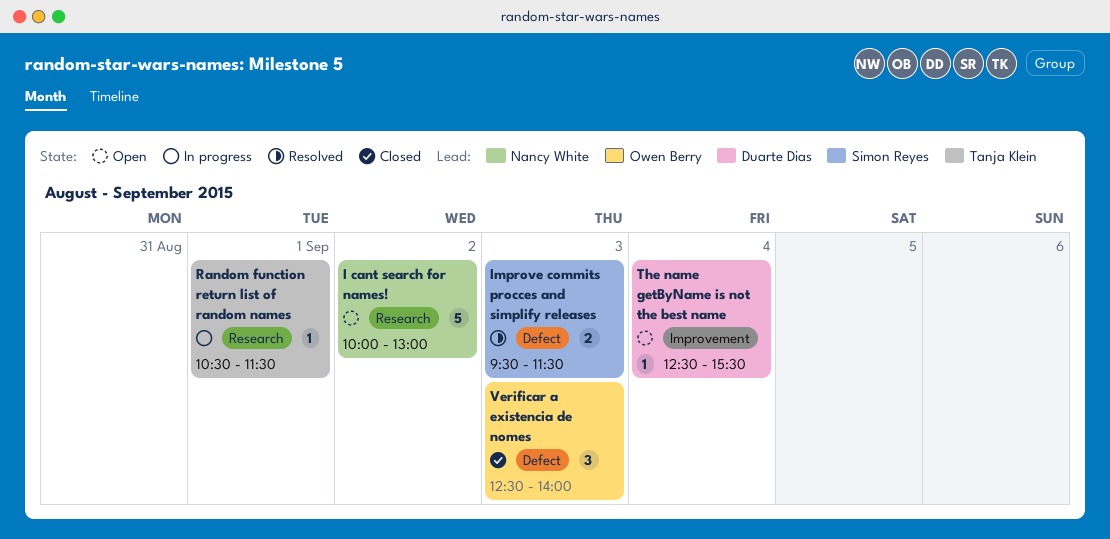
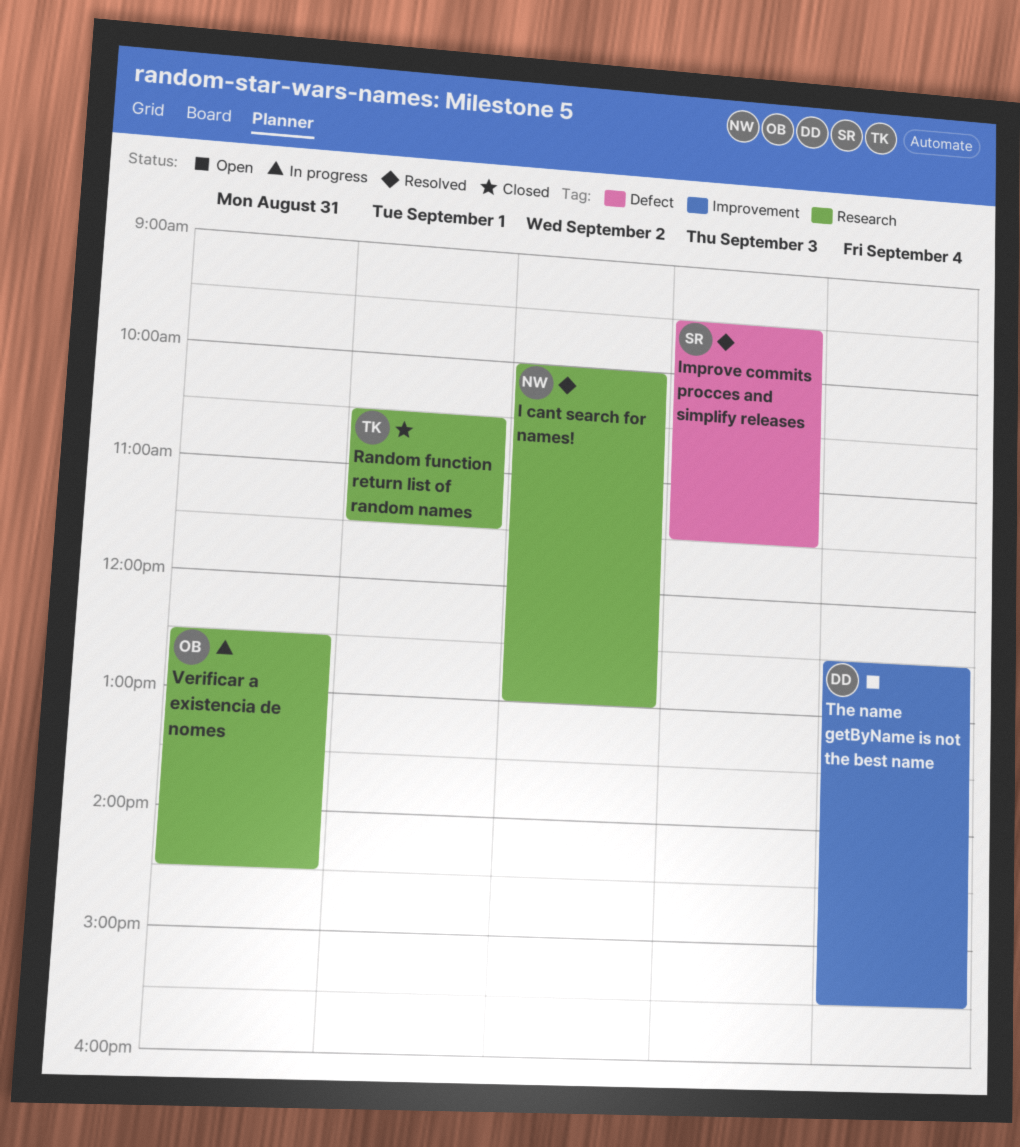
I cant search for names!, status: Open -> Resolved
Random function return list of random names, status: In progress -> Closed
Verificar a existencia de nomes, status: Closed -> In progress
Verificar a existencia de nomes, label: Defect -> Research
Verificar a existencia de nomes, day: Sep 3 -> Aug 31
Verificar a existencia de nomes, ends: 14:00 -> 14:30

